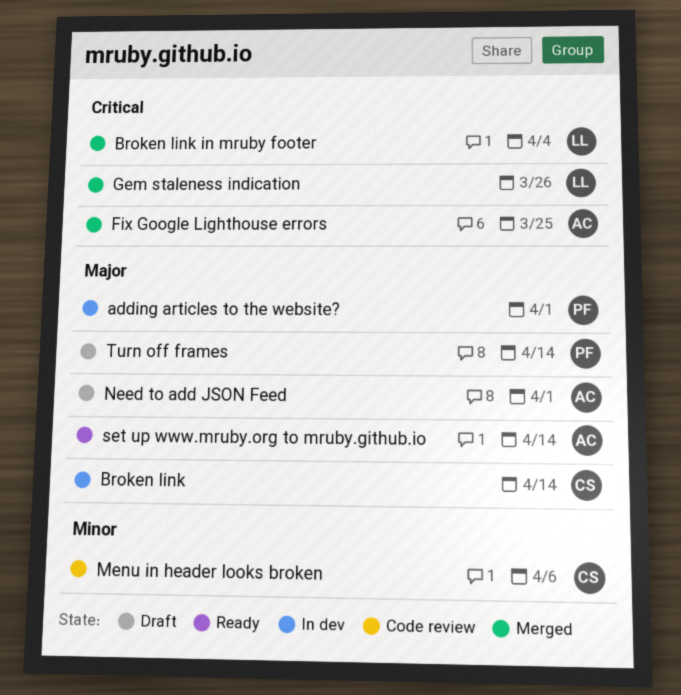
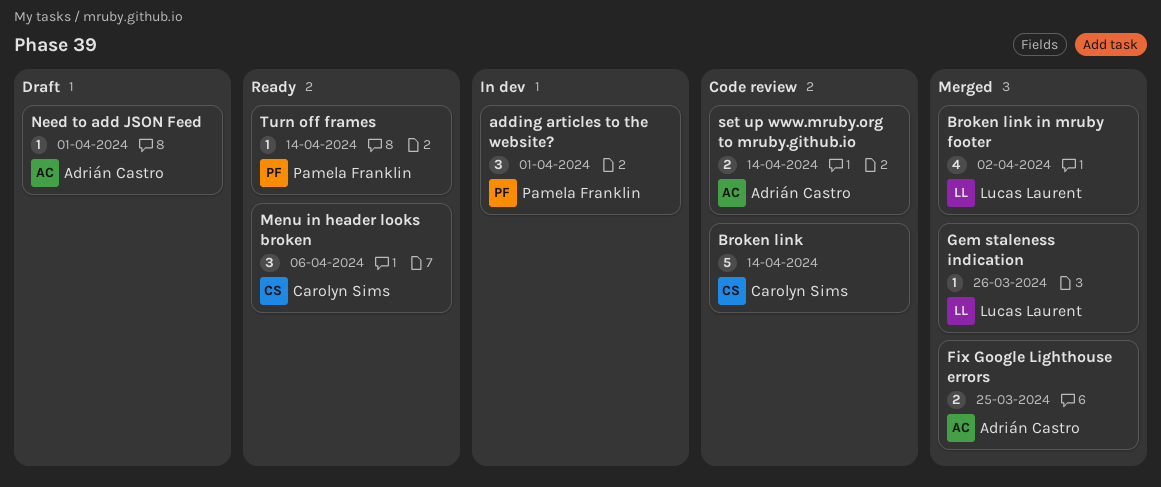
Broken link, status: In dev -> Code review
Broken link in mruby footer, due: Apr 4 -> Apr 2
Menu in header looks broken, status: Code review -> Ready
set up www.mruby.org to mruby.github.io, status: Ready -> Code review
Turn off frames, status: Draft -> Ready

